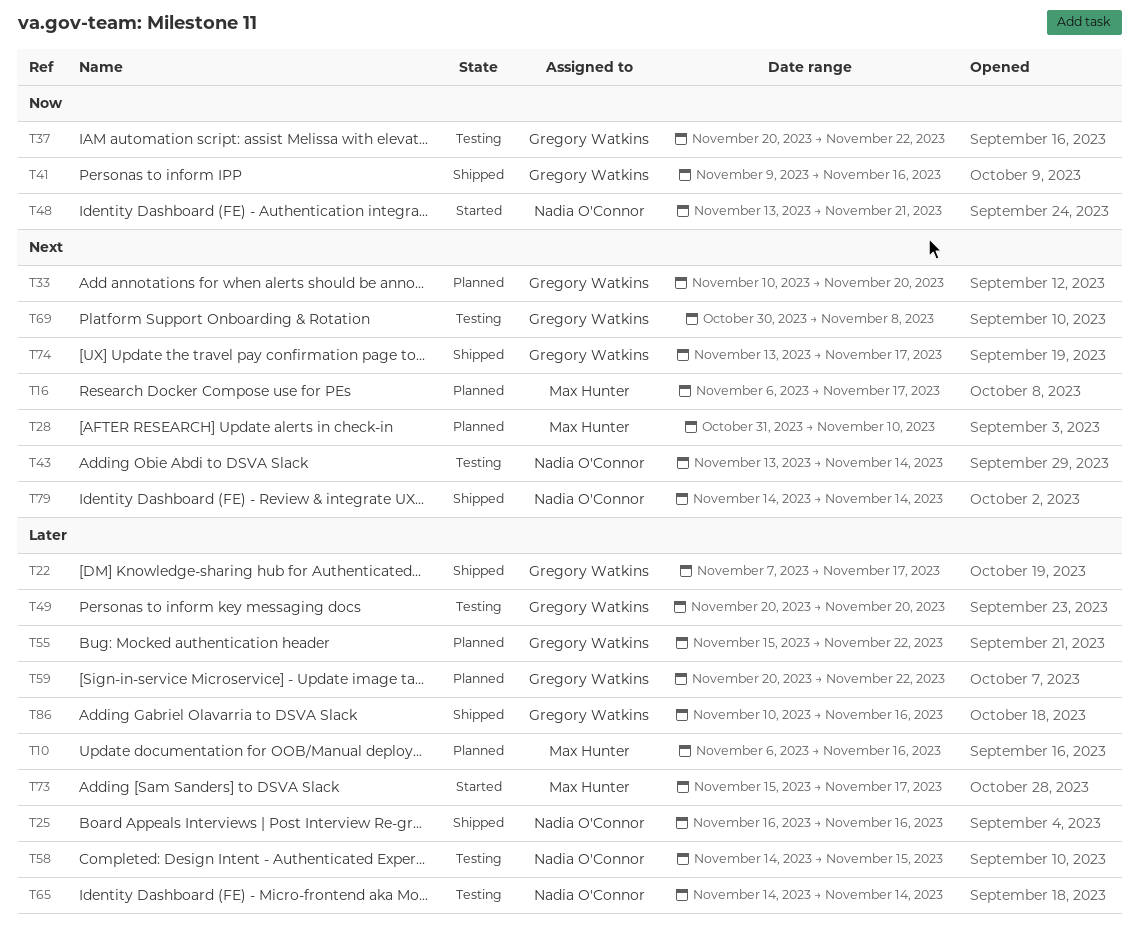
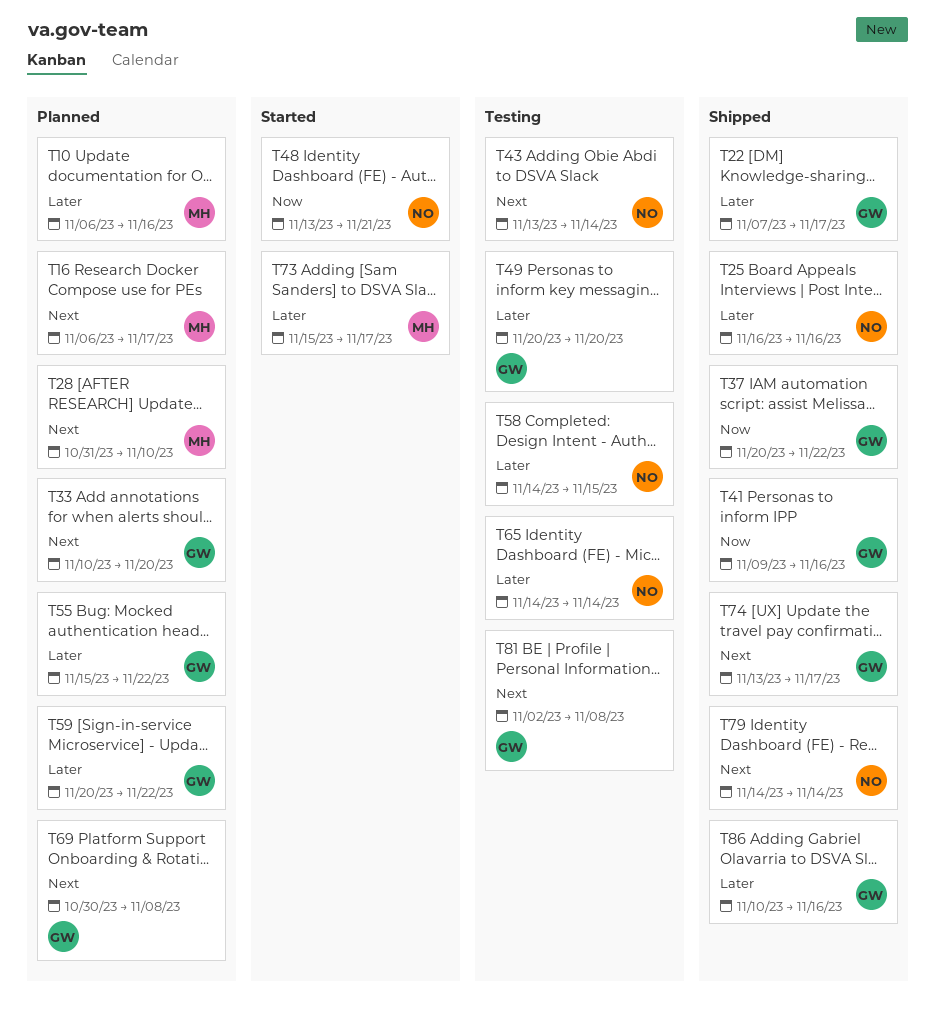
T37, status: Testing -> Shipped
T69, status: Testing -> Planned
T81: none -> present

